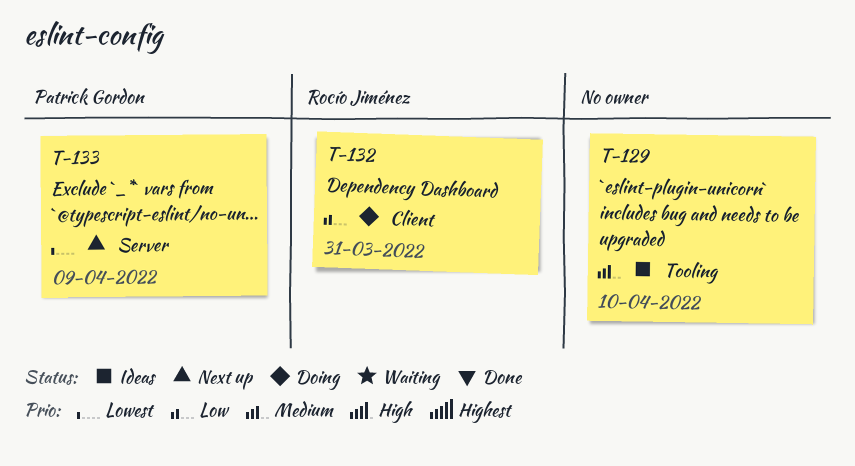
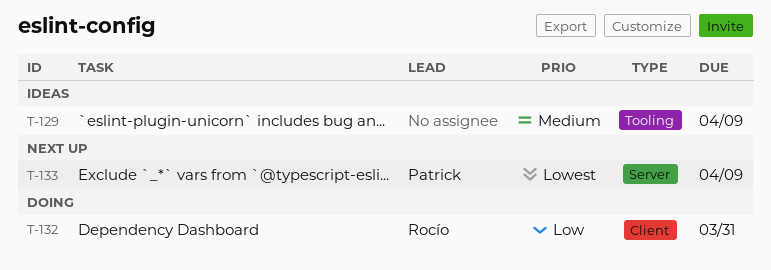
T-129, due: Apr 10 -> Apr 9

